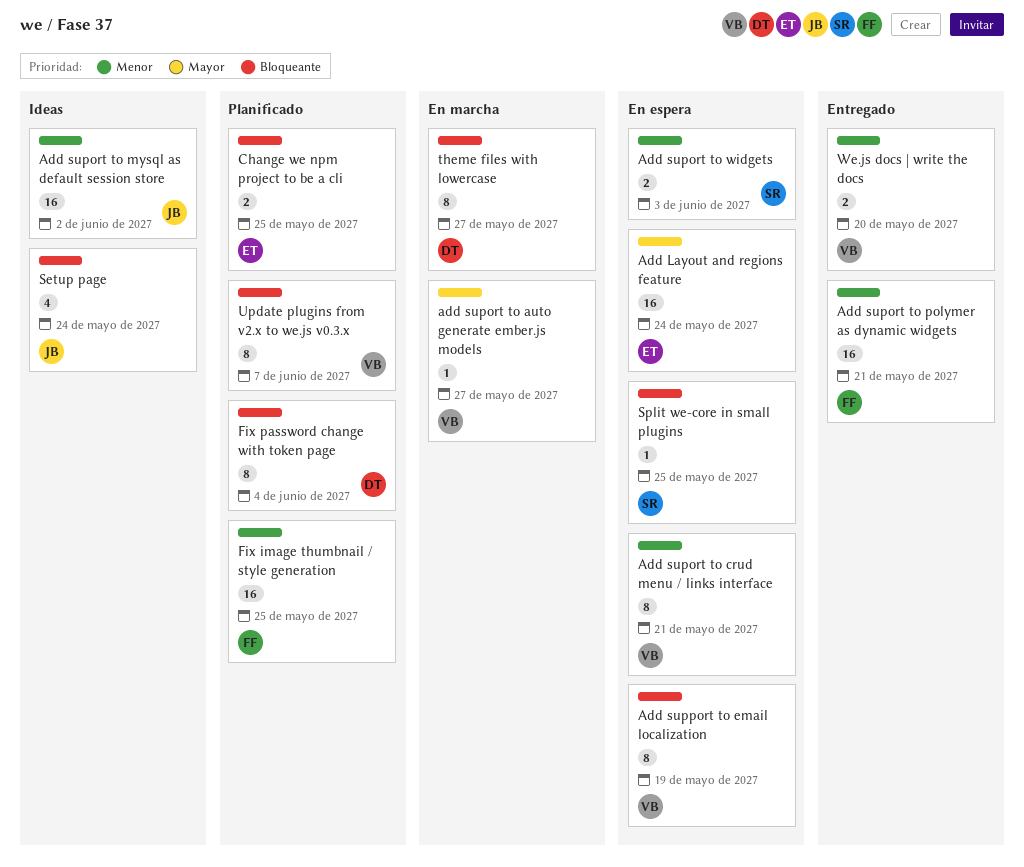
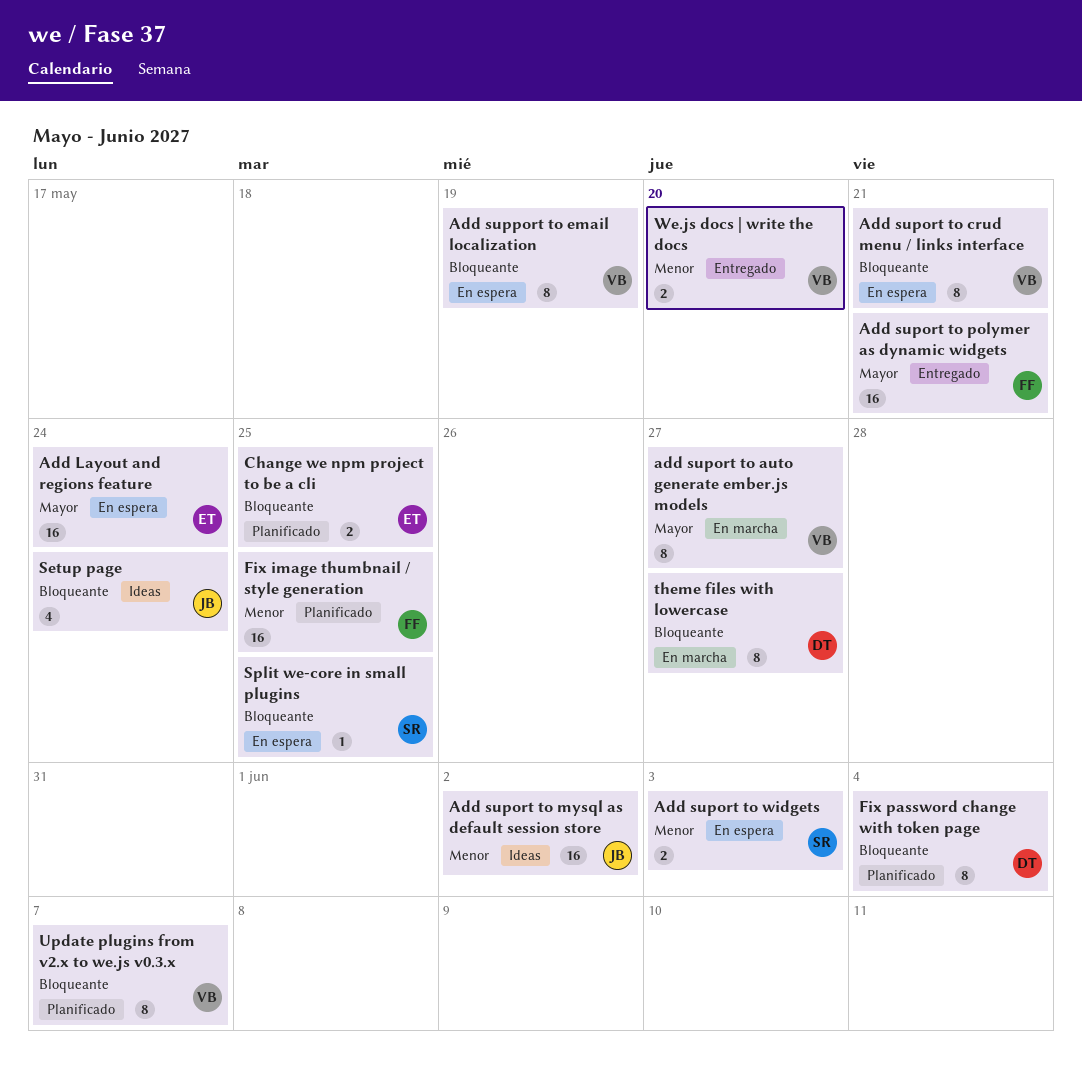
add suport to auto generate ember.js models, estimate: 1 -> 8
Add suport to crud menu / links interface, priority: Menor -> Bloqueante
Add suport to polymer as dynamic widgets, priority: Menor -> Mayor

